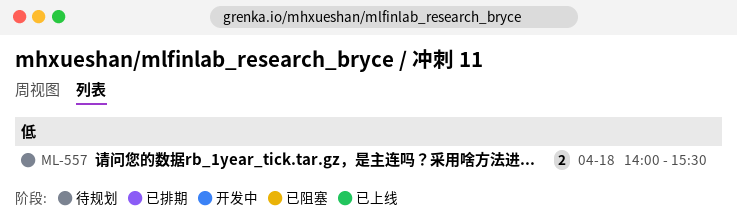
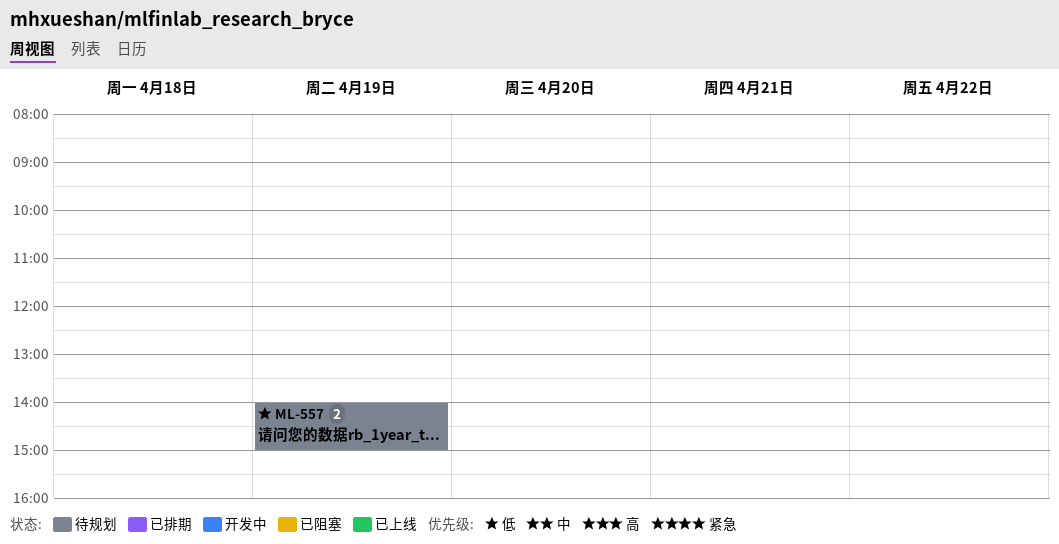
ML-557, day: Apr 18 -> Apr 19
ML-557, ends: 15:30 -> 15:00

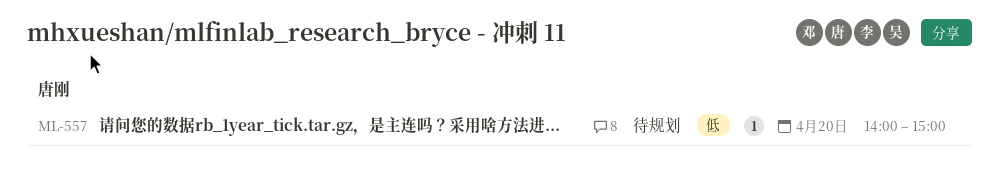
ML-557, estimate: 2 -> 1
ML-557, day: Apr 19 -> Apr 20

